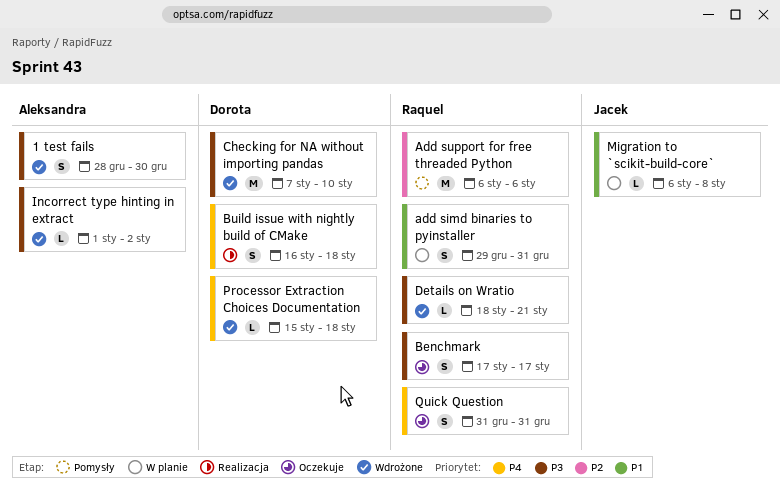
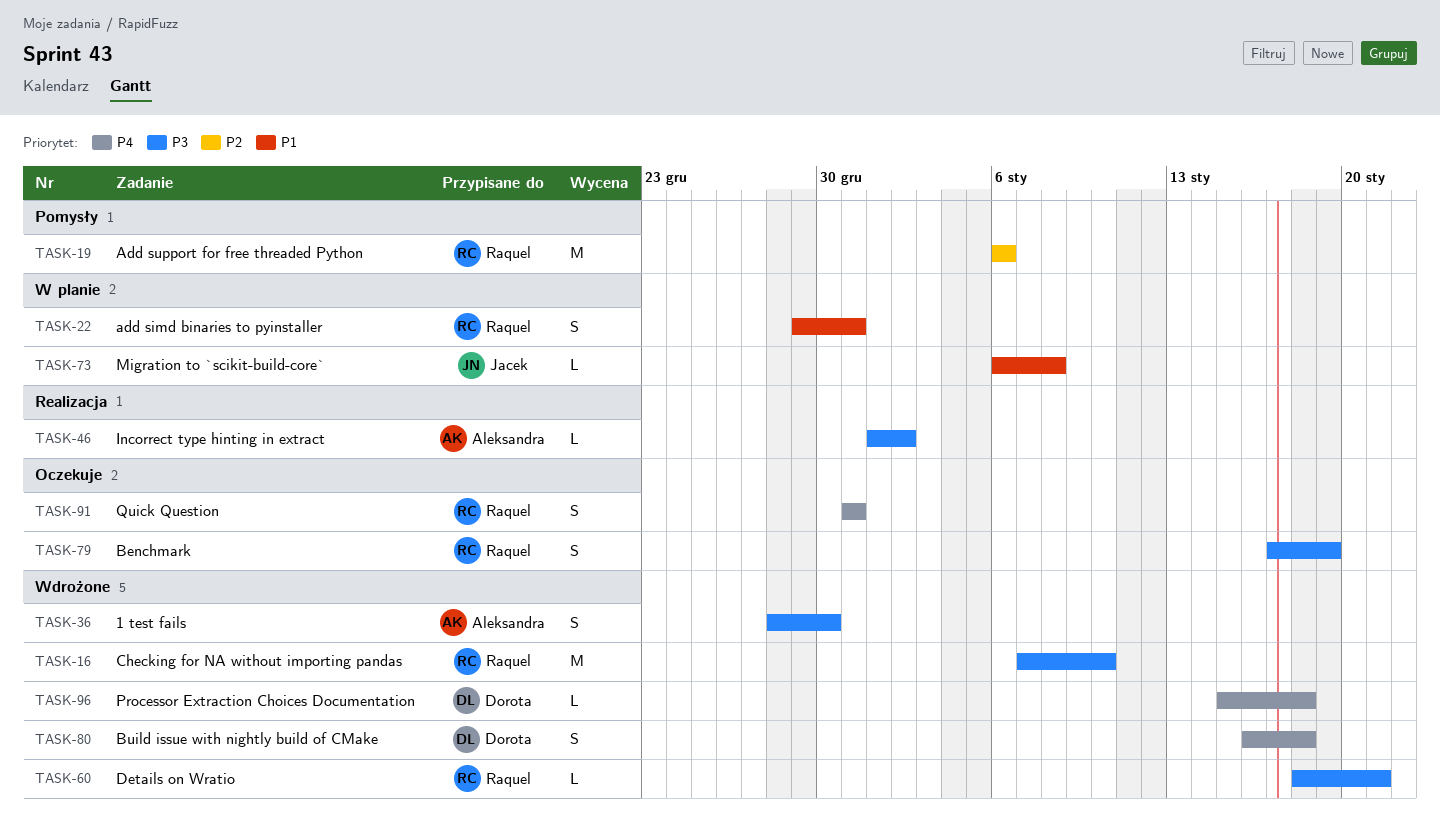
Benchmark, due: Jan 17 -> Jan 19
Build issue with nightly build of CMake, status: Realizacja -> Wdrożone
Checking for NA without importing pandas, owner: Dorota -> Raquel
Incorrect type hinting in extract, status: Wdrożone -> Realizacja

